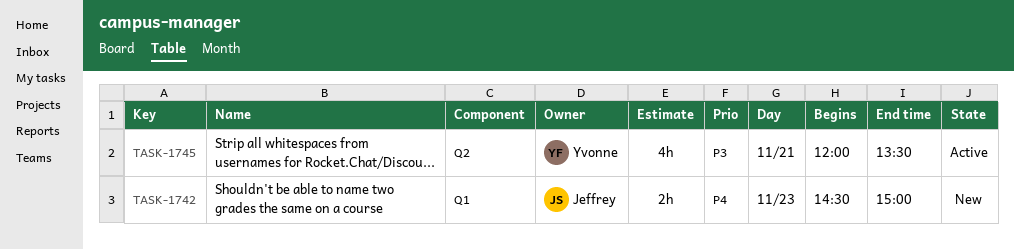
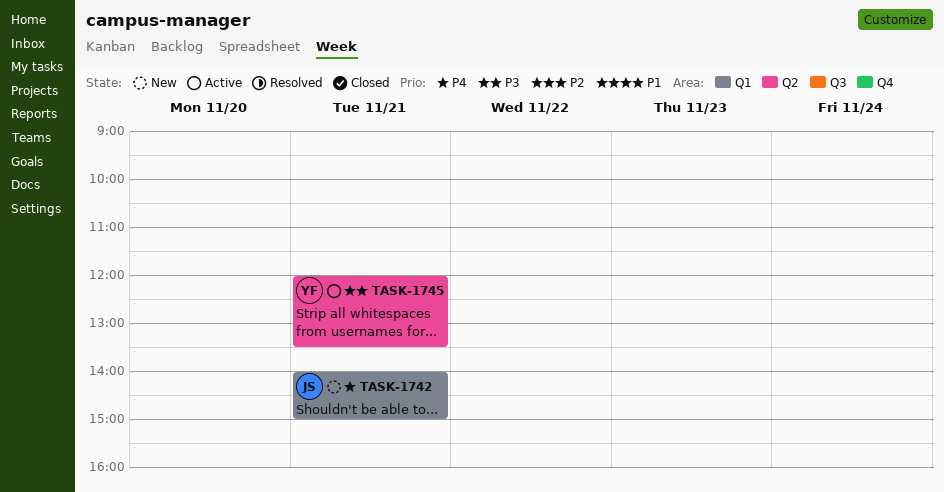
TASK-1742, day: Nov 23 -> Nov 21
TASK-1742, begins: 14:30 -> 14:00

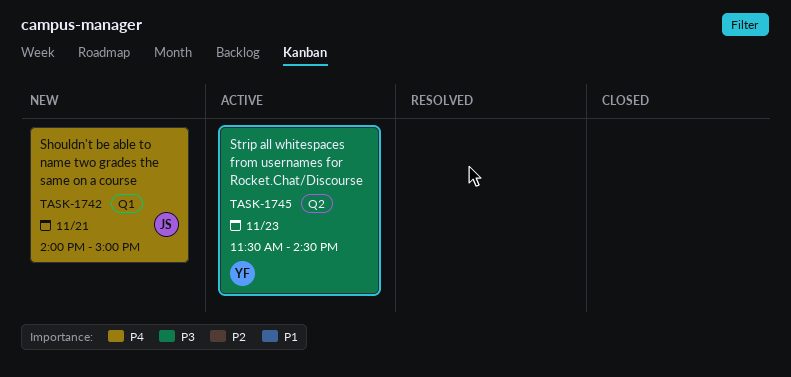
TASK-1745, day: Nov 21 -> Nov 23
TASK-1745, begins: 12:00 -> 11:30
TASK-1745, ends: 13:30 -> 14:30

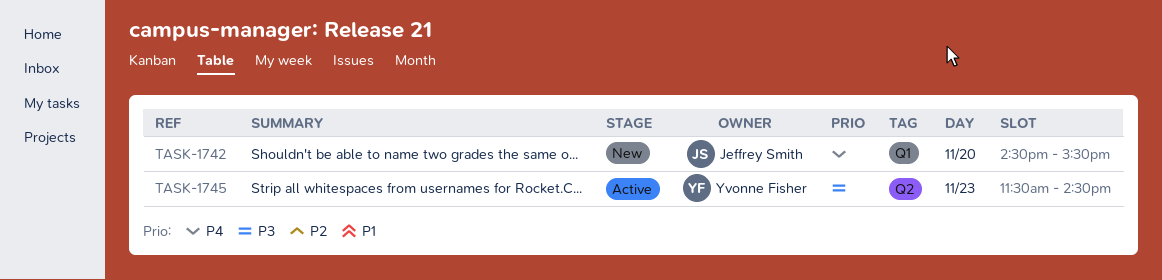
TASK-1742, day: Nov 21 -> Nov 20
TASK-1742, begins: 14:00 -> 14:30
TASK-1742, ends: 15:00 -> 15:30

